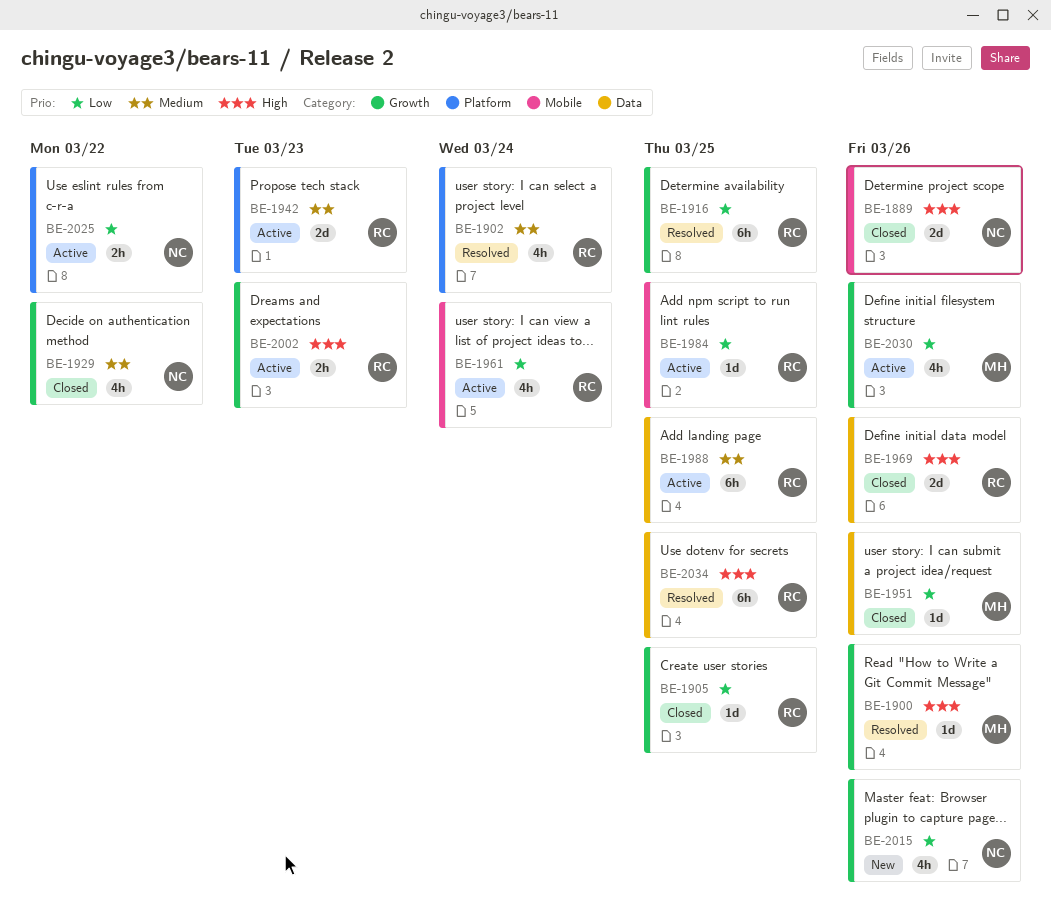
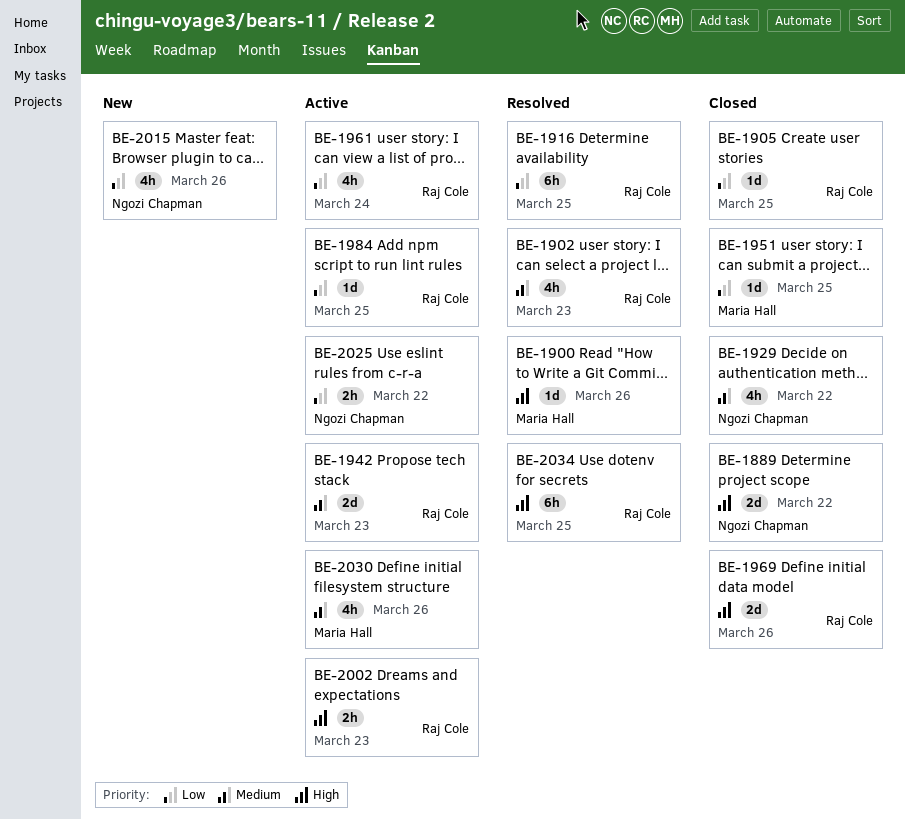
BE-1889, due: Mar 26 -> Mar 22
BE-1902, due: Mar 24 -> Mar 23
BE-1951, due: Mar 26 -> Mar 25
BE-1988: present -> none
BE-2030, priority: Low -> Medium

